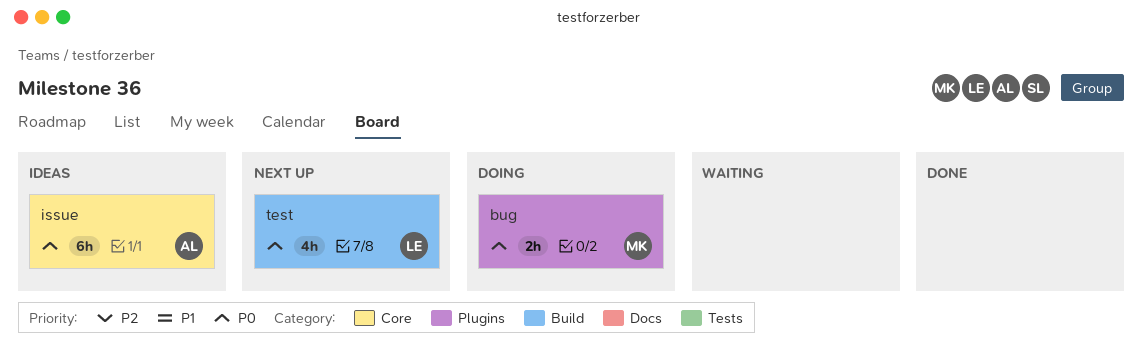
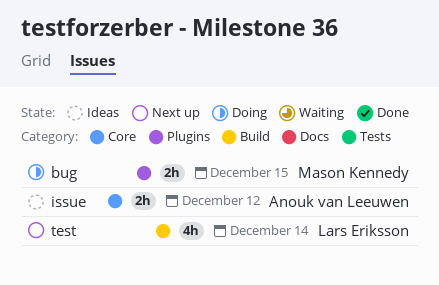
issue, estimate: 6h -> 2h

